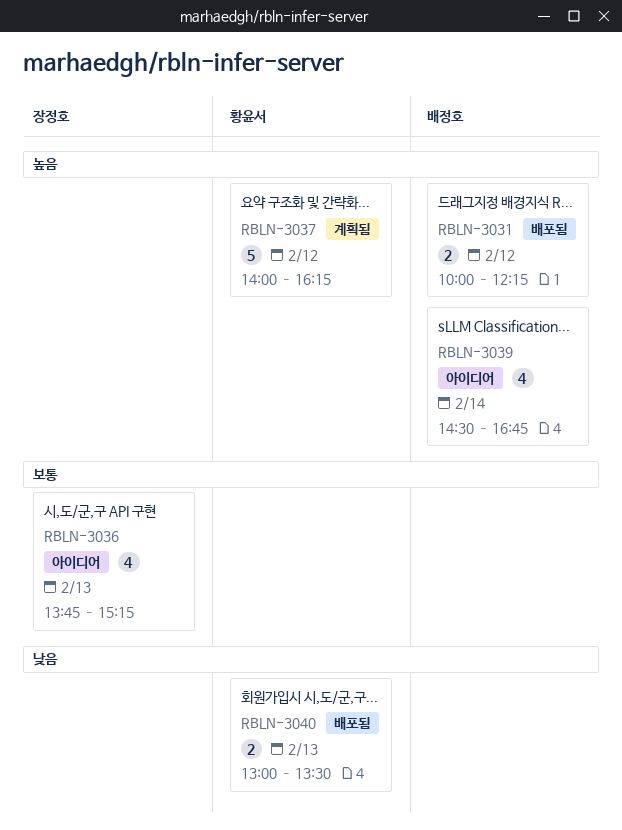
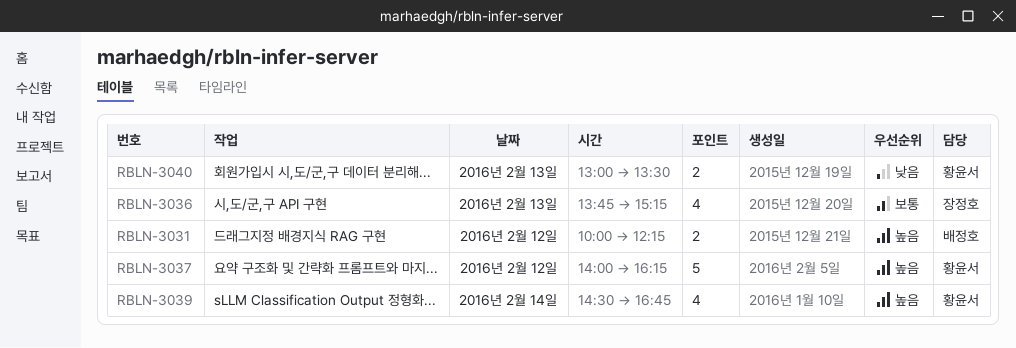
RBLN-3039, owner: 배정호 -> 황윤서

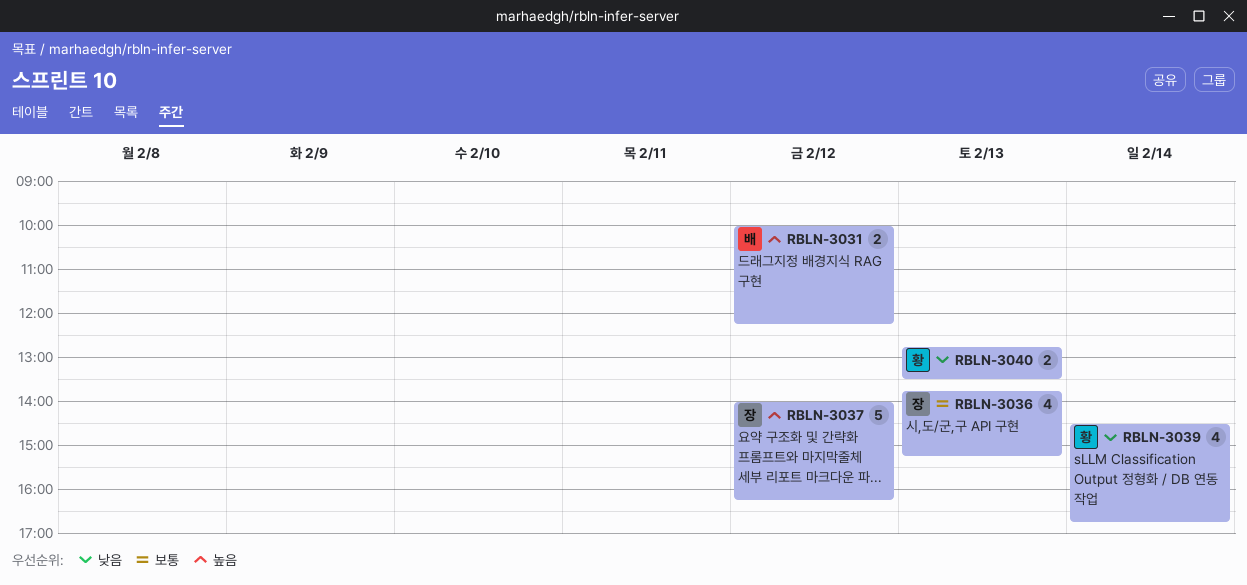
RBLN-3037, owner: 황윤서 -> 장정호
RBLN-3039, priority: 높음 -> 낮음
RBLN-3040, begins: 13:00 -> 12:45

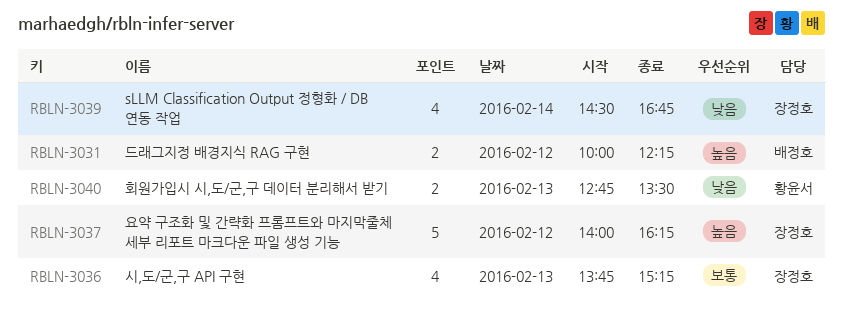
RBLN-3039, owner: 황윤서 -> 장정호

